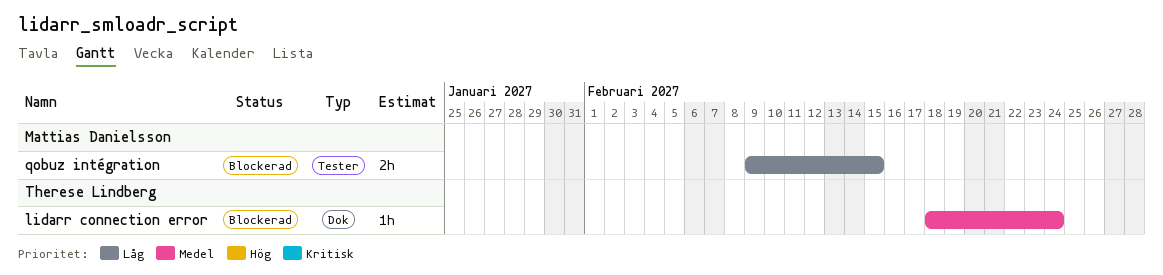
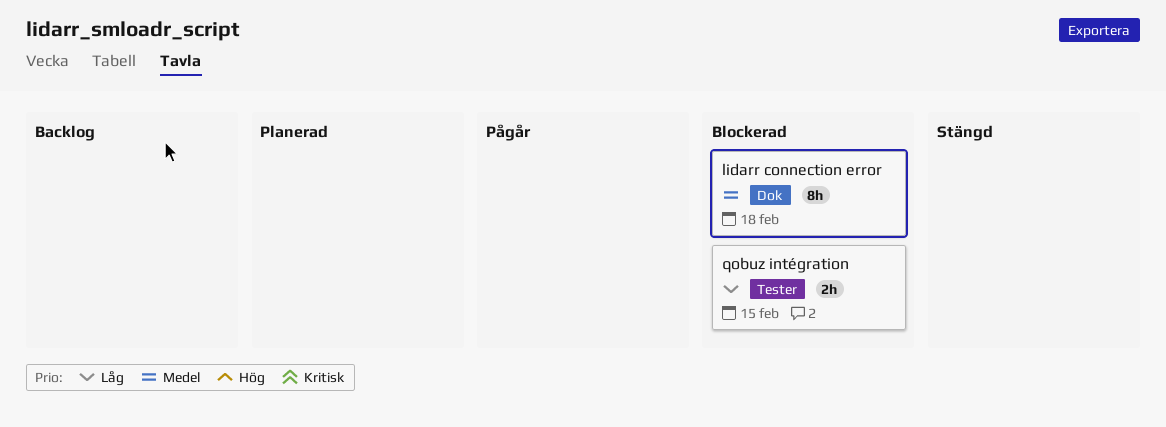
lidarr connection error, estimate: 1h -> 8h
lidarr connection error, due: Feb 24 -> Feb 18

